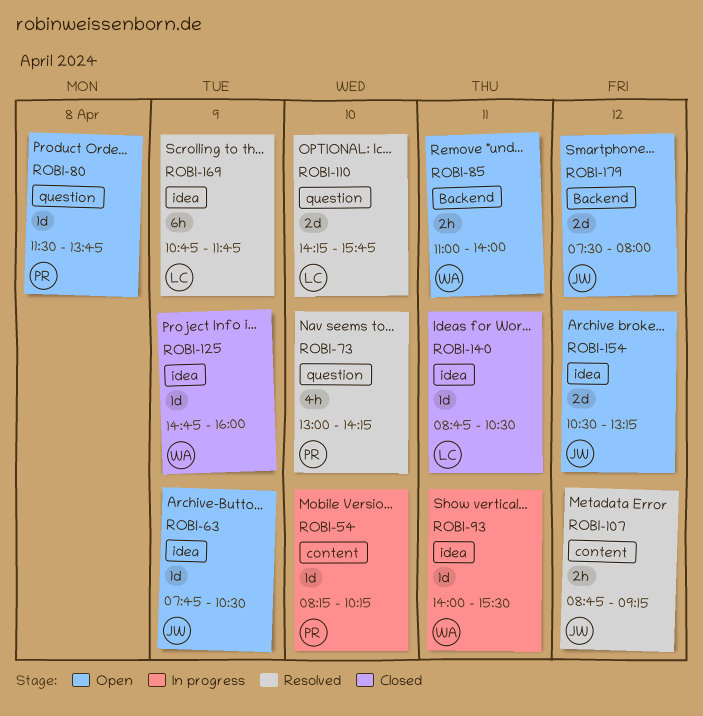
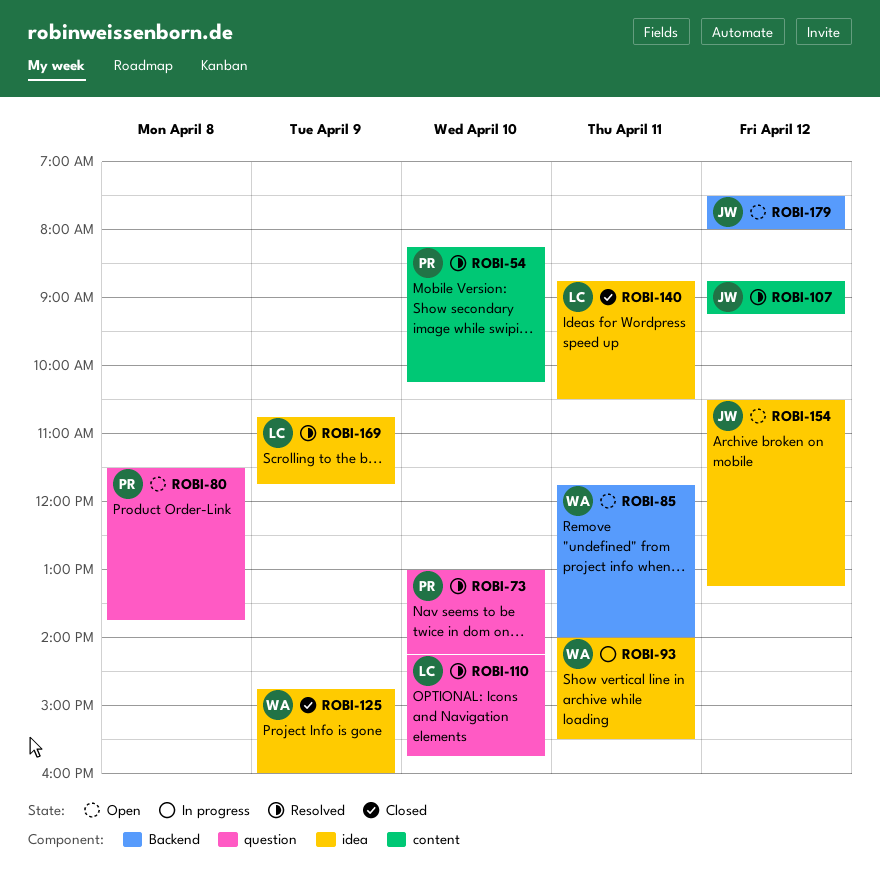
ROBI-54, status: In progress -> Resolved
ROBI-63: present -> none
ROBI-85, begins: 11:00 -> 11:45

